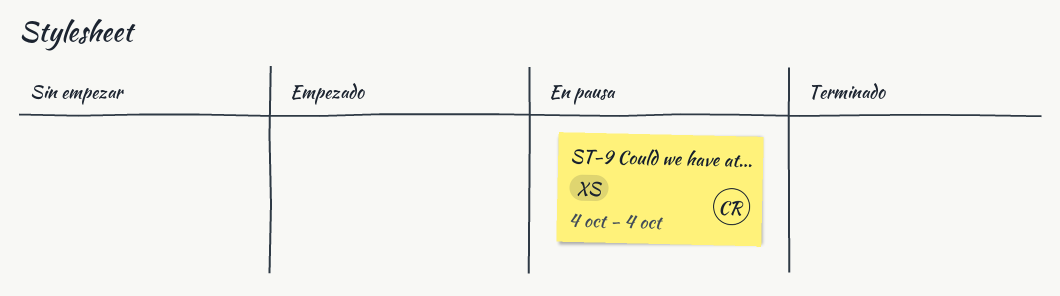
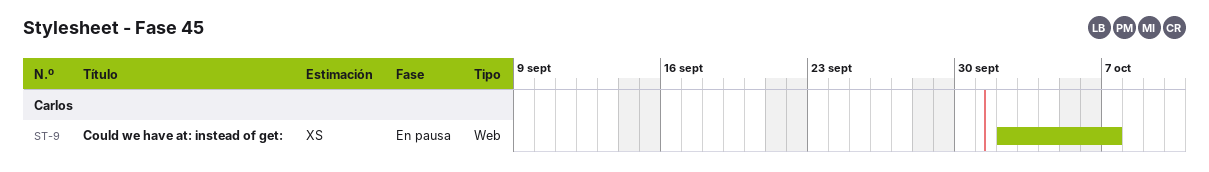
ST-9, start: Oct 4 -> Oct 2
ST-9, due: Oct 4 -> Oct 7

